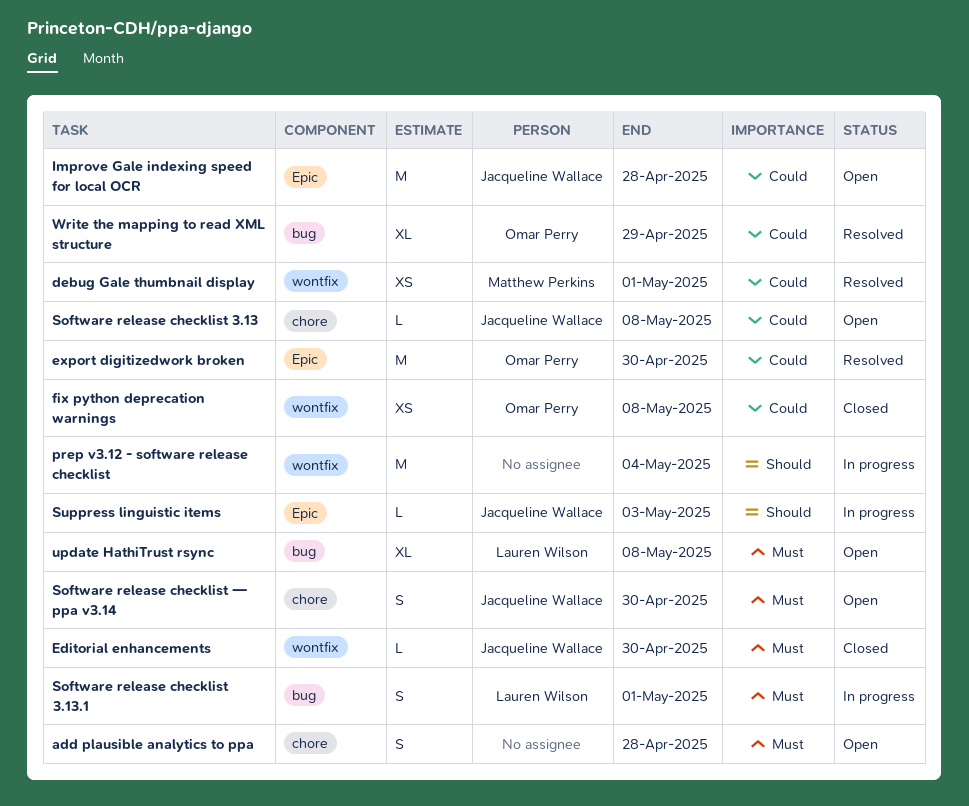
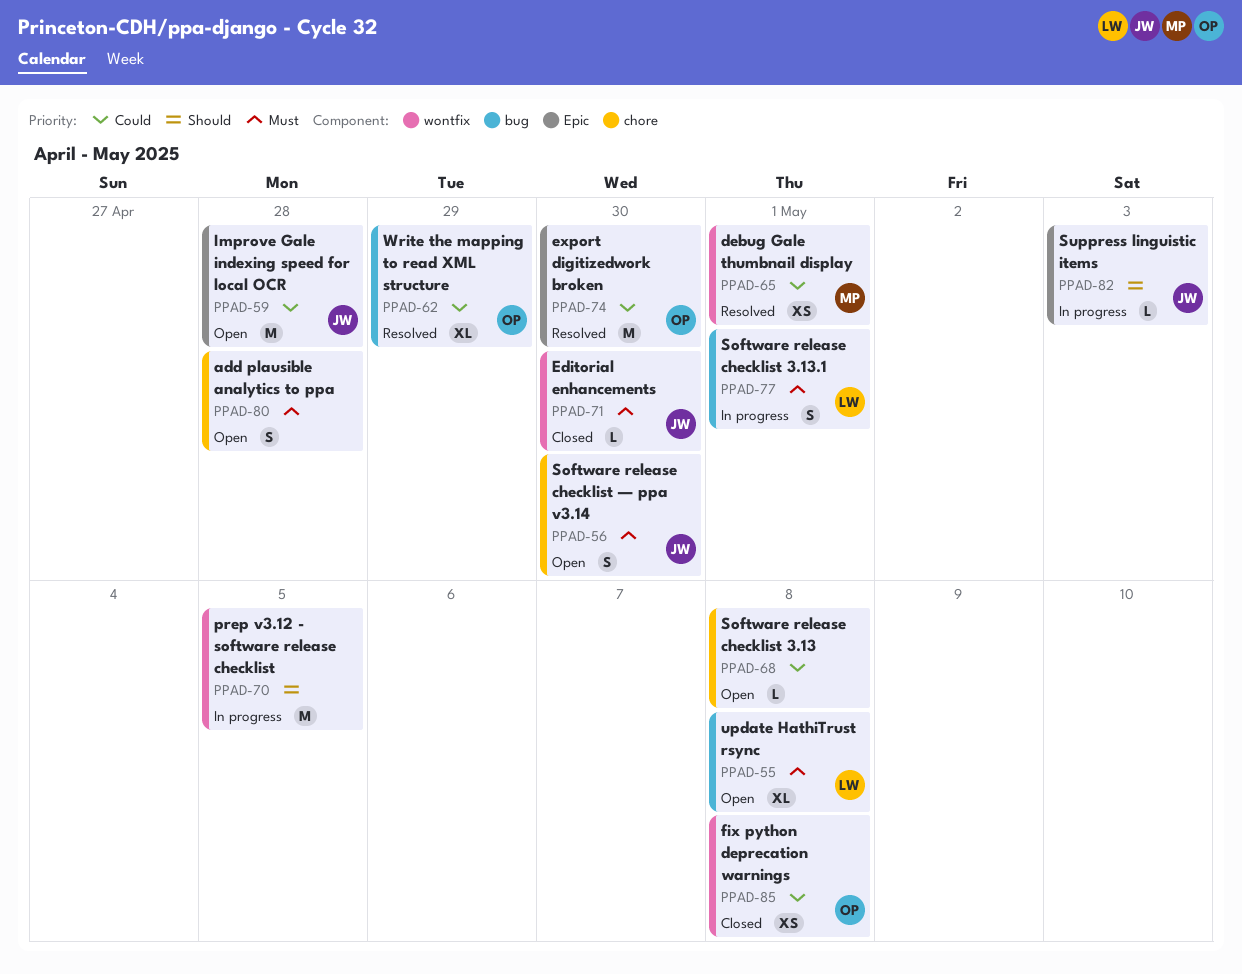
prep v3.12 - software release checklist, due: May 4 -> May 5
Software release checklist 3.13, owner: Jacqueline Wallace -> none

